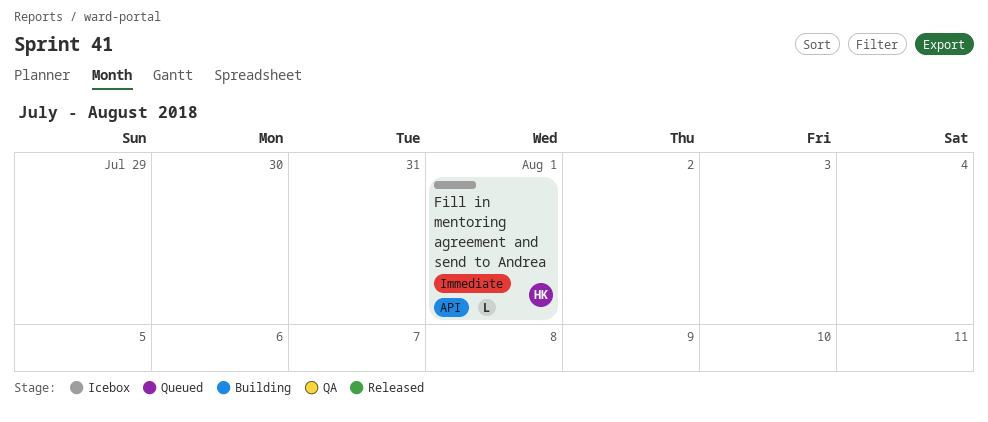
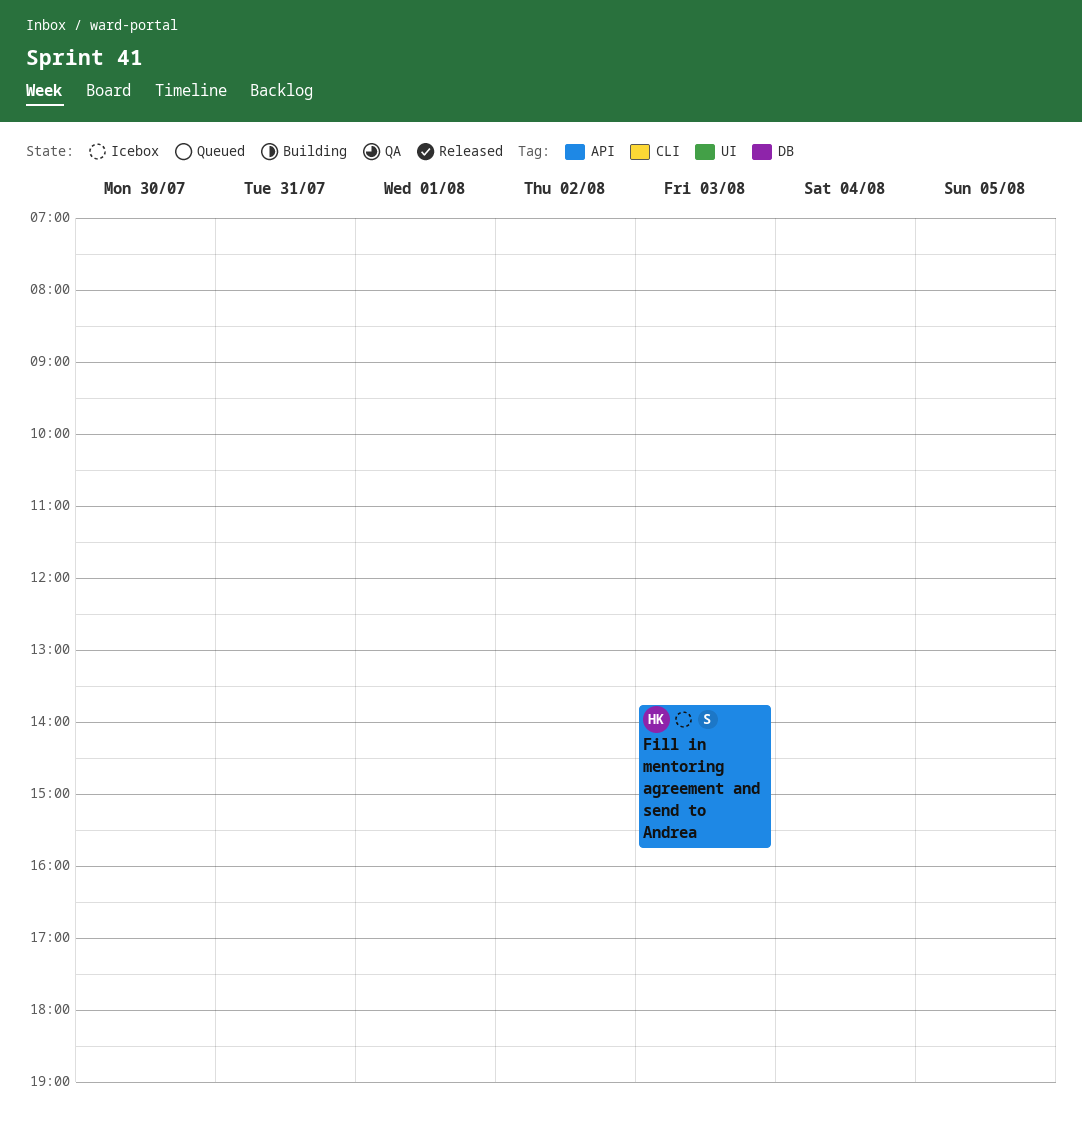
Fill in mentoring agreement and send to Andrea, estimate: L -> S
Fill in mentoring agreement and send to Andrea, day: Aug 1 -> Aug 3

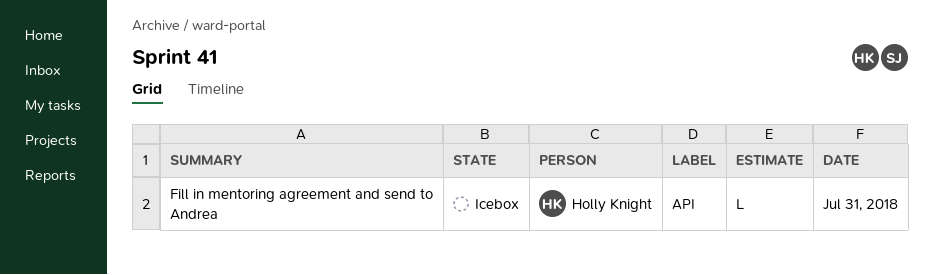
Fill in mentoring agreement and send to Andrea, estimate: S -> L
Fill in mentoring agreement and send to Andrea, day: Aug 3 -> Jul 31

